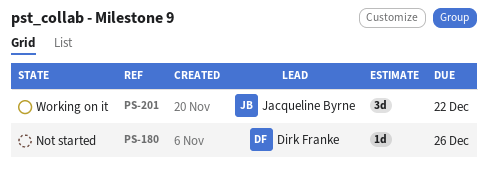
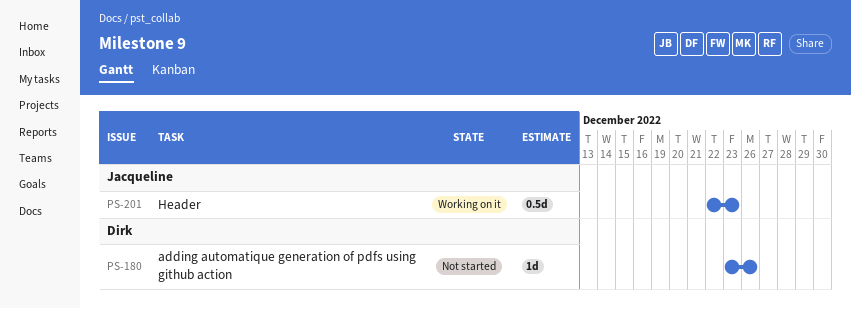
PS-201, estimate: 3d -> 0.5d
PS-201, due: Dec 22 -> Dec 23

